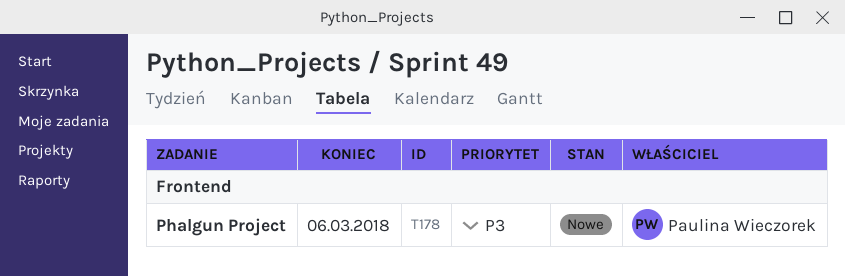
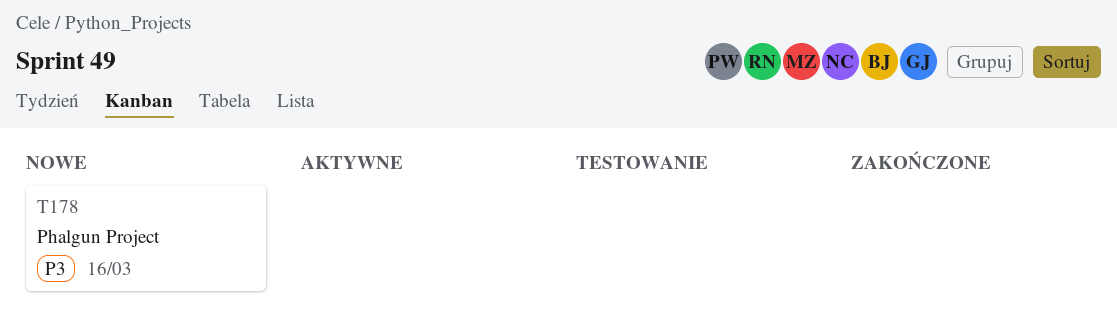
T178, due: Mar 6 -> Mar 16

